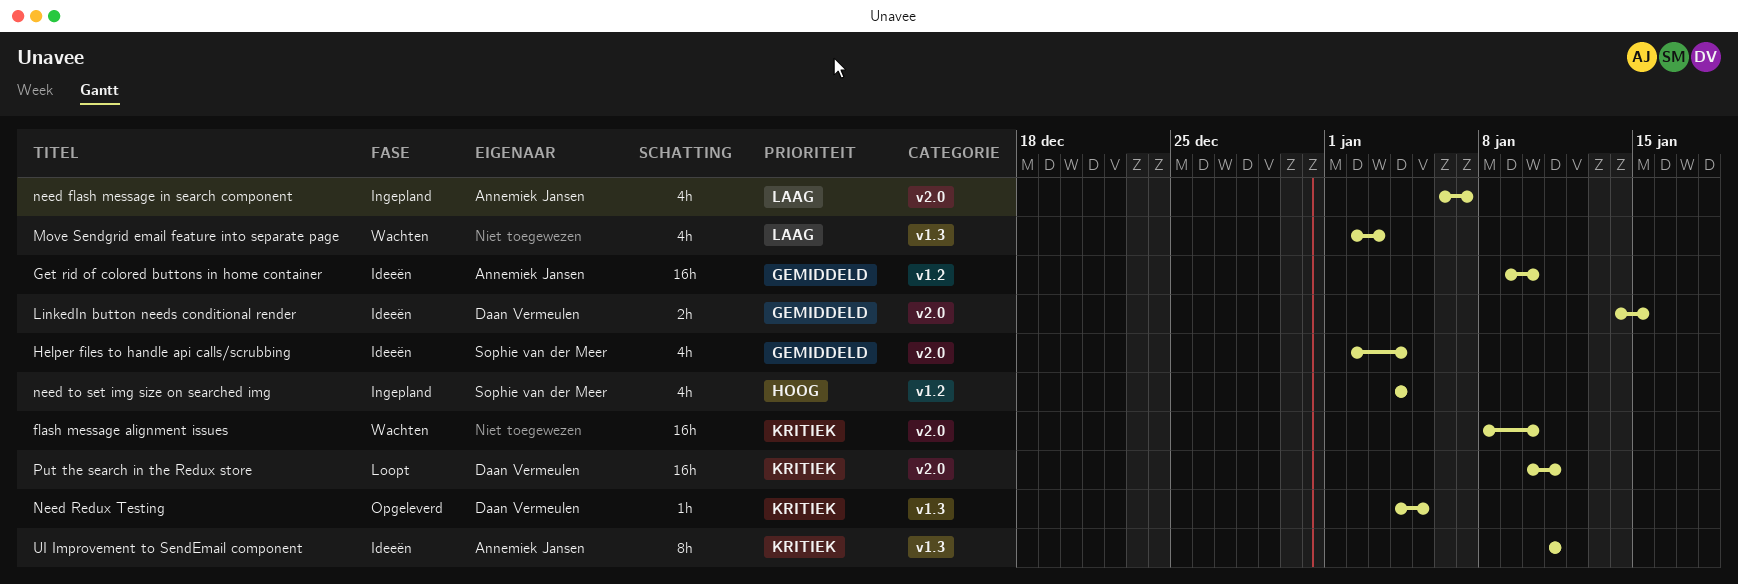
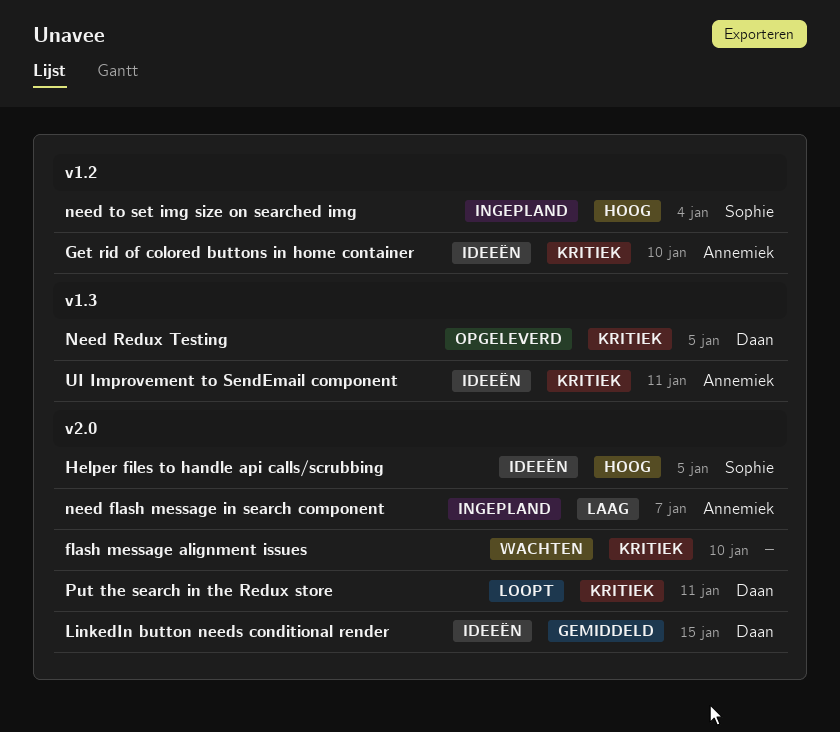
Get rid of colored buttons in home container, priority: Gemiddeld -> Kritiek
Helper files to handle api calls/scrubbing, priority: Gemiddeld -> Hoog
Helper files to handle api calls/scrubbing, due: Jan 4 -> Jan 5
Move Sendgrid email feature into separate page: present -> none

